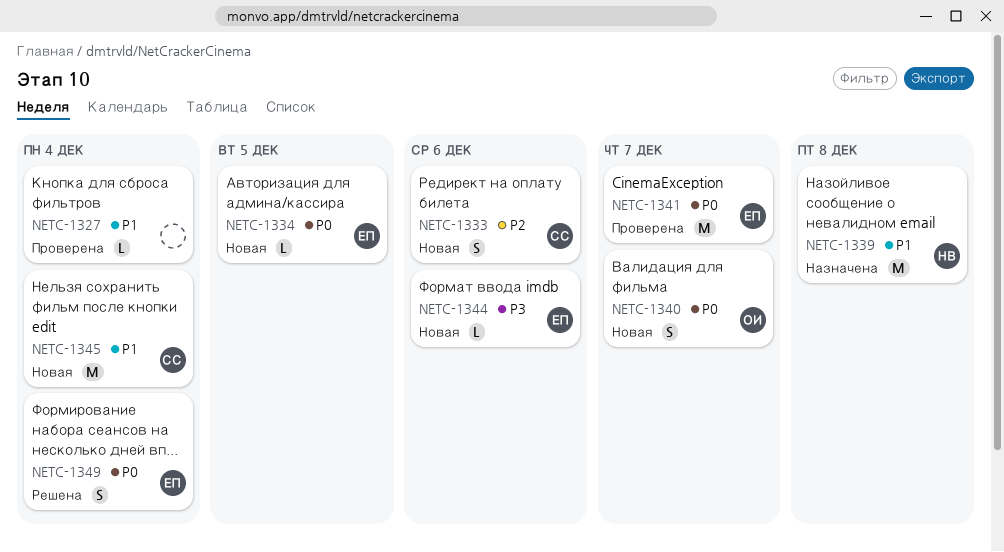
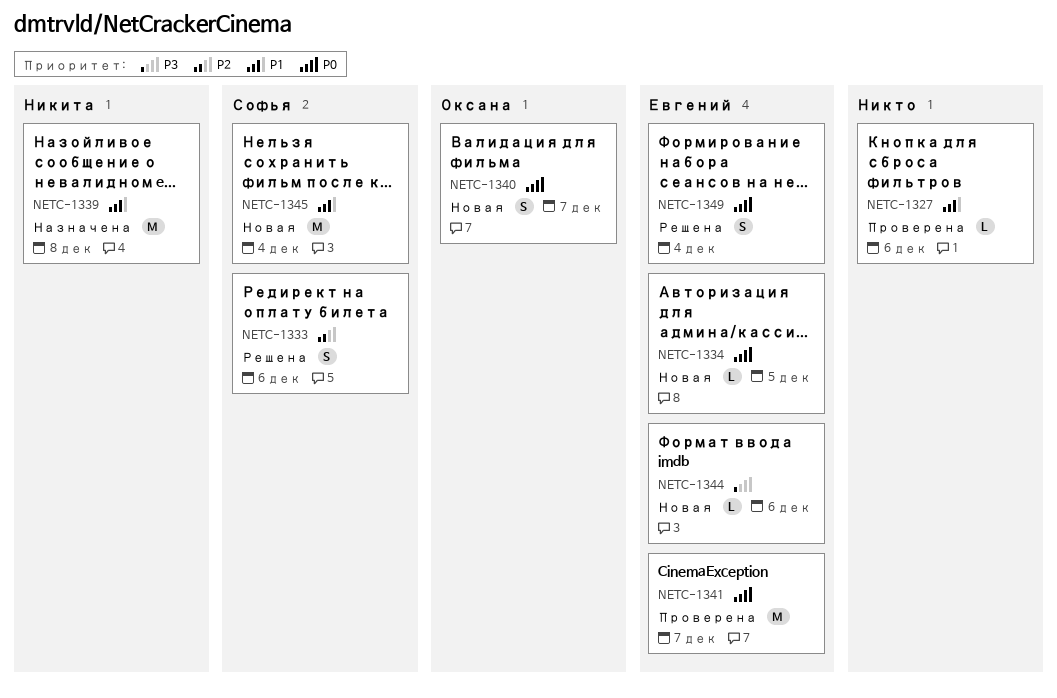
NETC-1327, due: Dec 4 -> Dec 6
NETC-1333, status: Новая -> Решена

